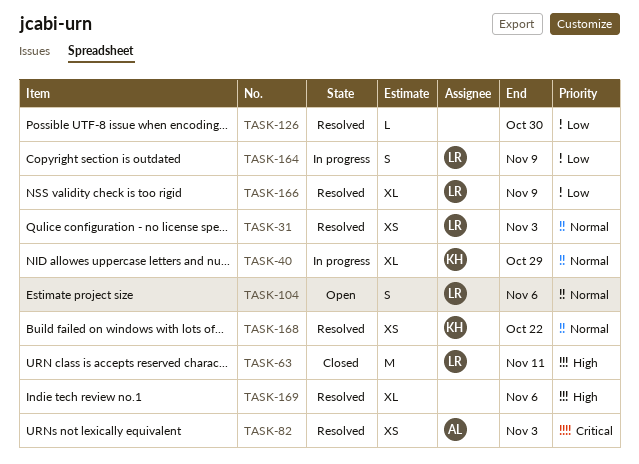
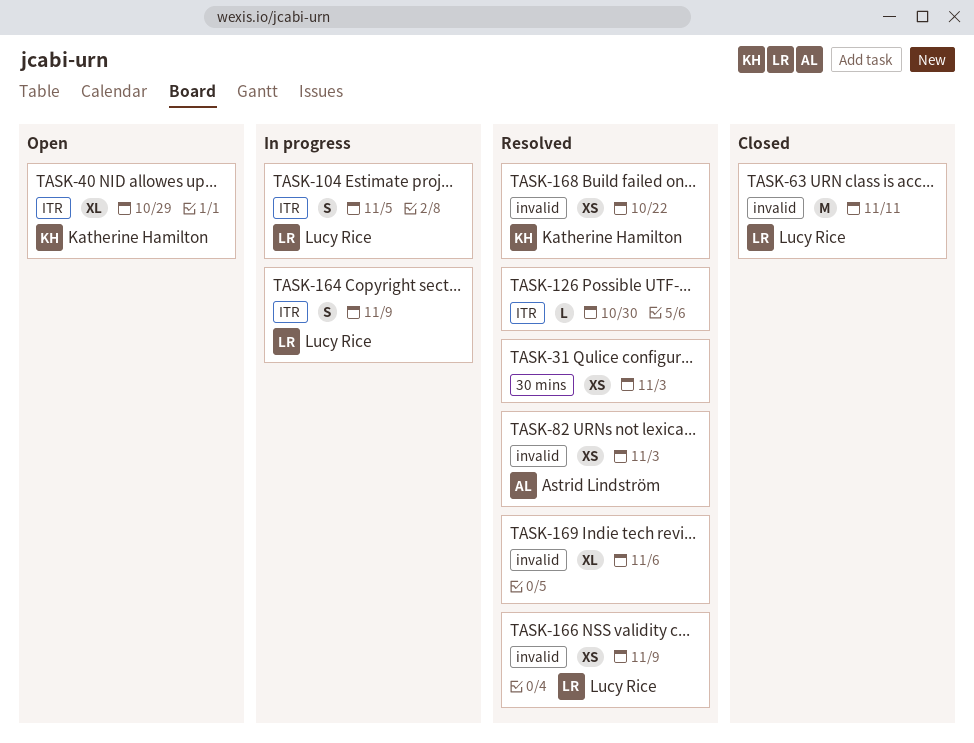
TASK-31, owner: Lucy Rice -> none
TASK-40, status: In progress -> Open
TASK-104, status: Open -> In progress
TASK-104, due: Nov 6 -> Nov 5
TASK-166, estimate: XL -> XS

